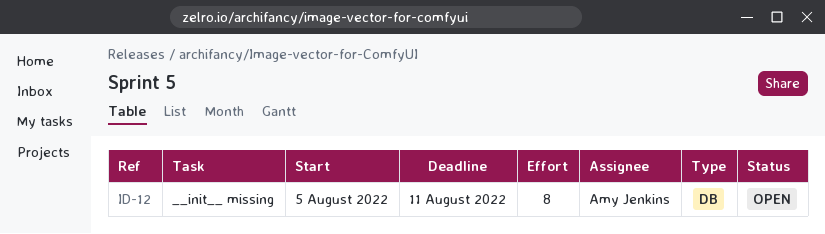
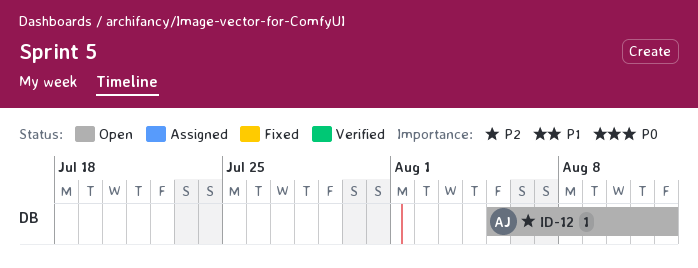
ID-12, estimate: 8 -> 1
ID-12, due: Aug 11 -> Aug 12

